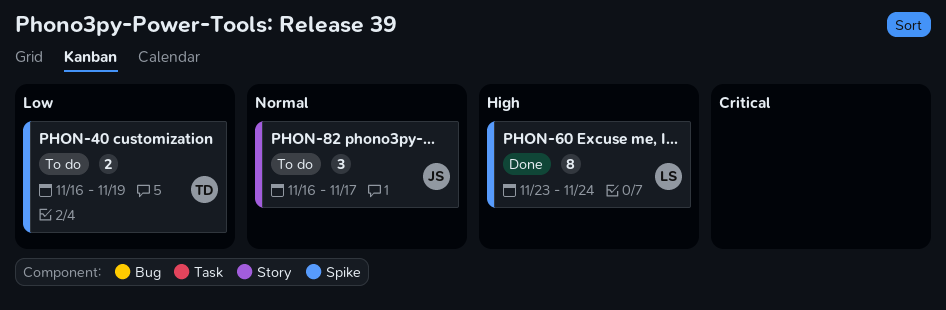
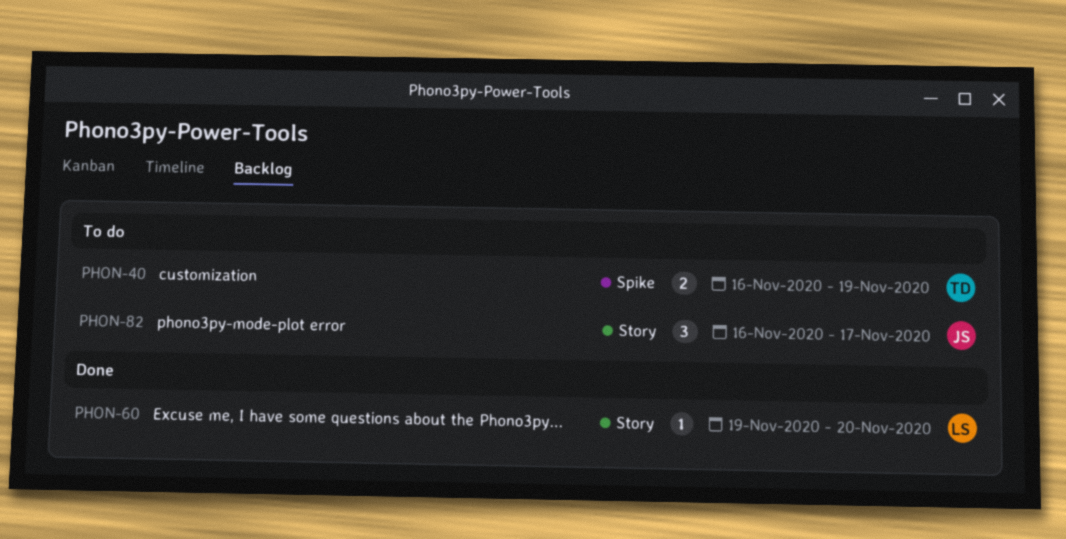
PHON-60, label: Spike -> Story
PHON-60, estimate: 8 -> 1
PHON-60, start: Nov 23 -> Nov 19
PHON-60, due: Nov 24 -> Nov 20

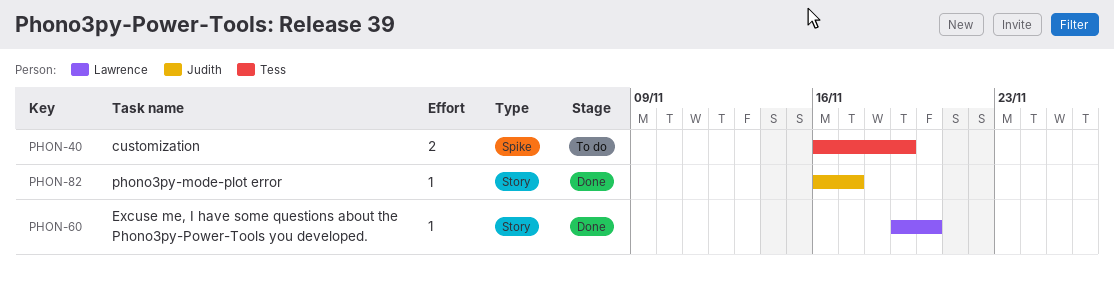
PHON-82, status: To do -> Done
PHON-82, estimate: 3 -> 1

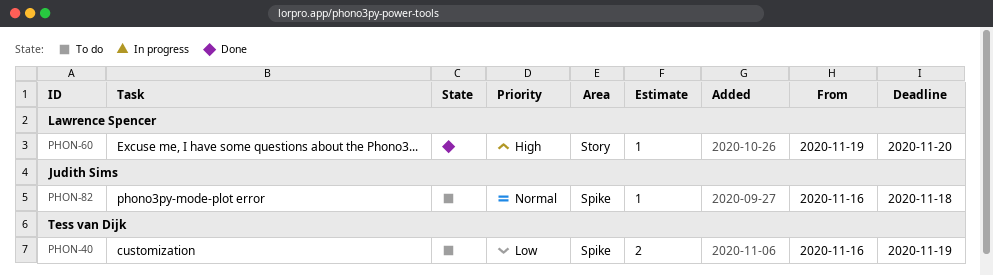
PHON-82, status: Done -> To do
PHON-82, label: Story -> Spike
PHON-82, due: Nov 17 -> Nov 18

